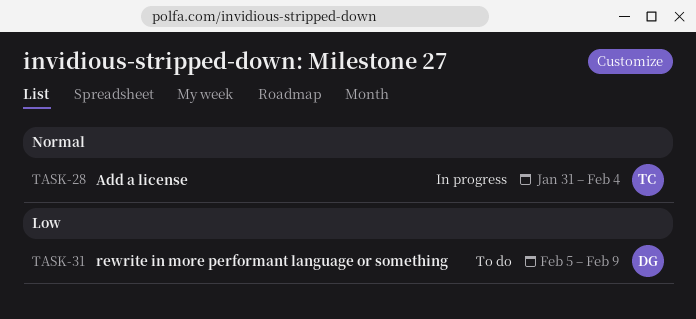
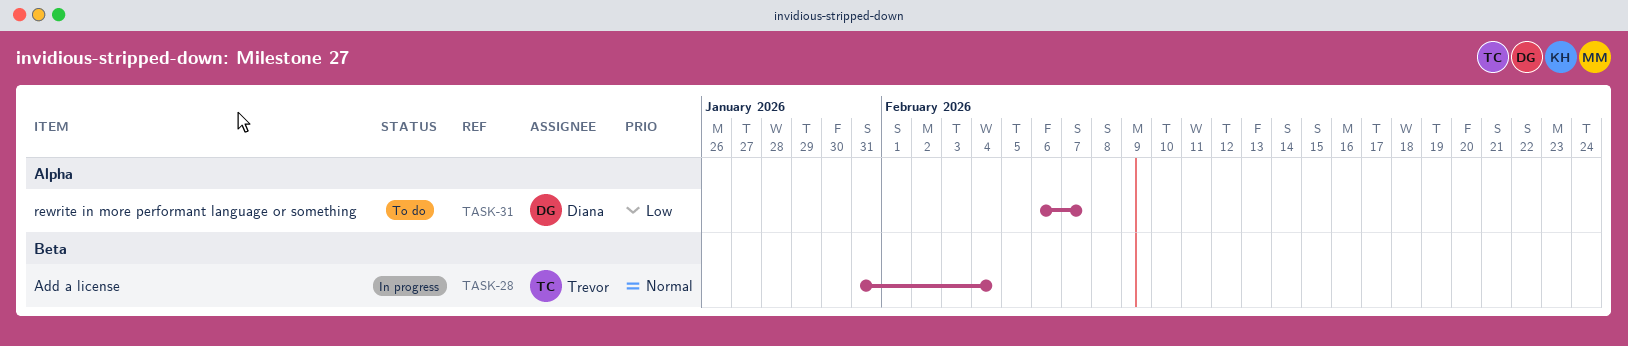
TASK-31, start: Feb 5 -> Feb 6
TASK-31, due: Feb 9 -> Feb 7

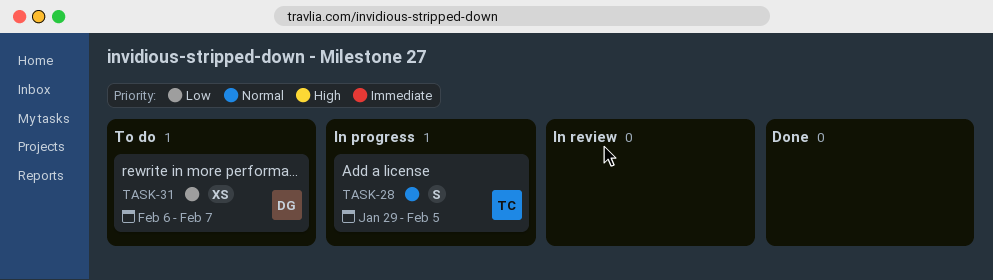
TASK-28, start: Jan 31 -> Jan 29
TASK-28, due: Feb 4 -> Feb 5

